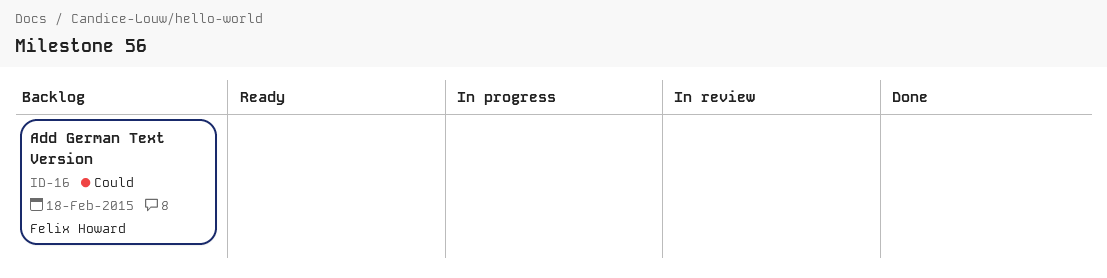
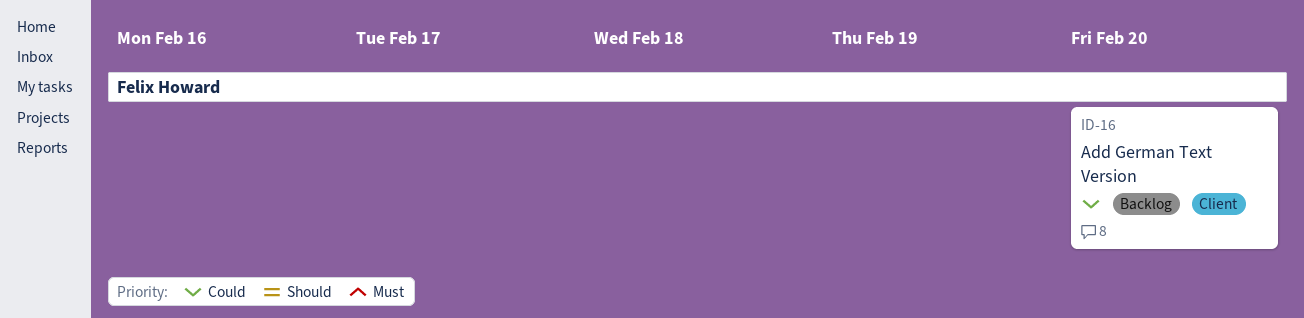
ID-16, due: Feb 18 -> Feb 20

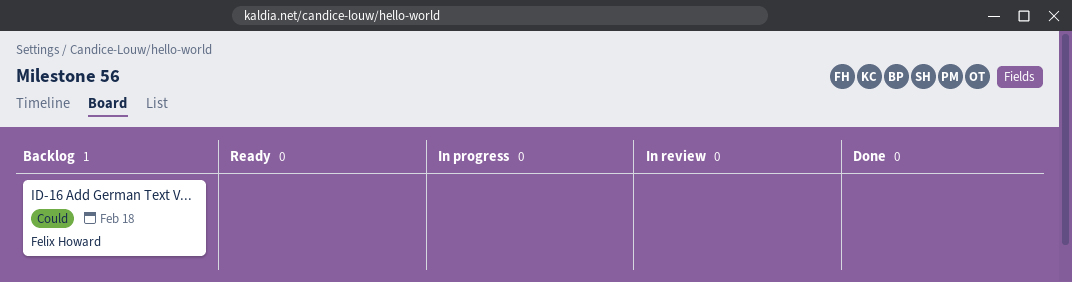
ID-16, due: Feb 20 -> Feb 18

